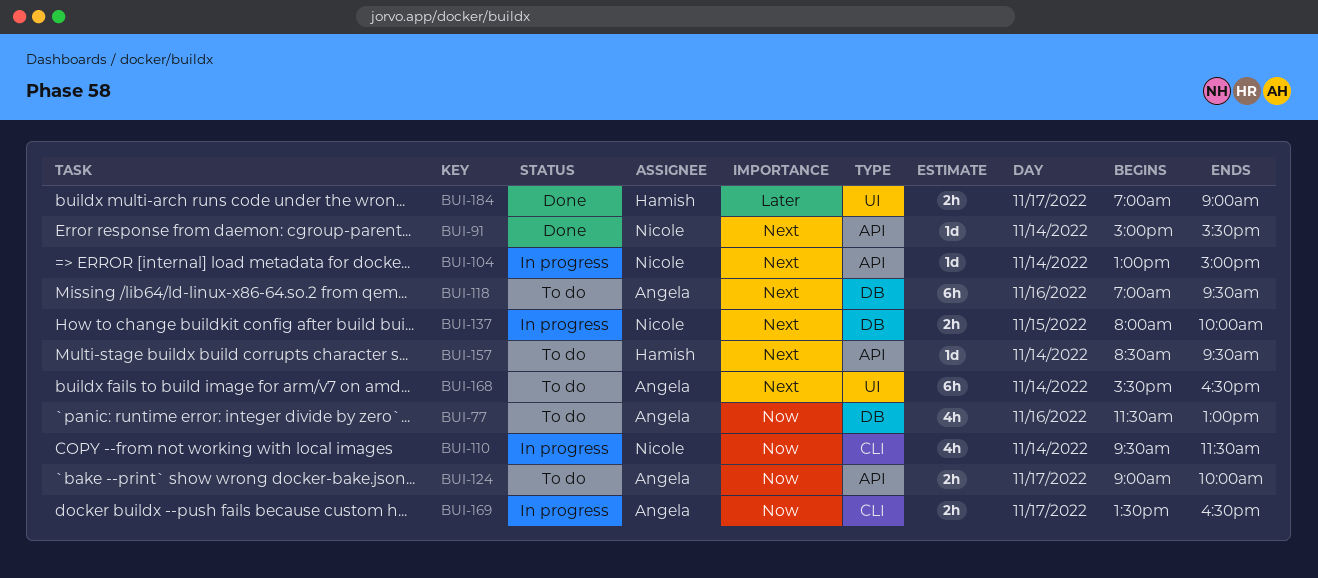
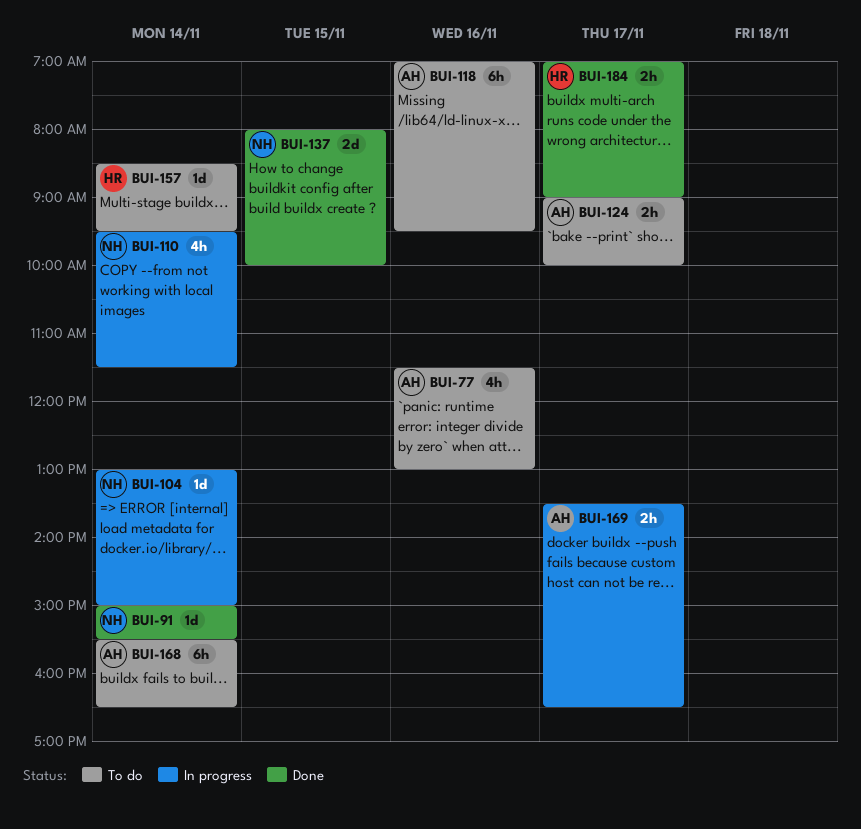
BUI-137, status: In progress -> Done
BUI-137, estimate: 2h -> 2d

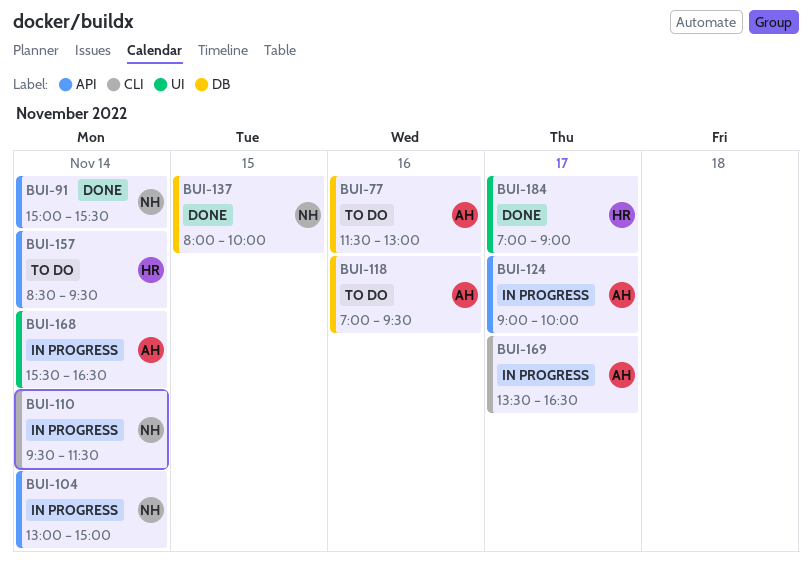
BUI-124, status: To do -> In progress
BUI-168, status: To do -> In progress

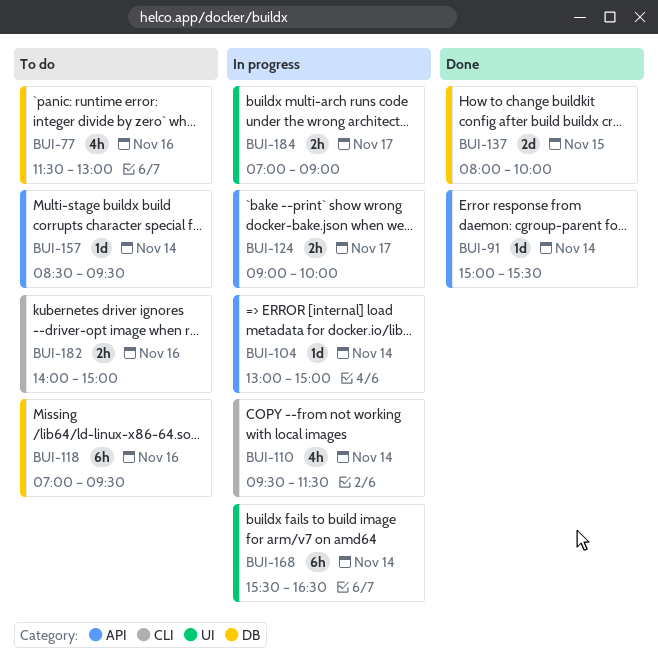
BUI-169: present -> none
BUI-182: none -> present
BUI-184, status: Done -> In progress

